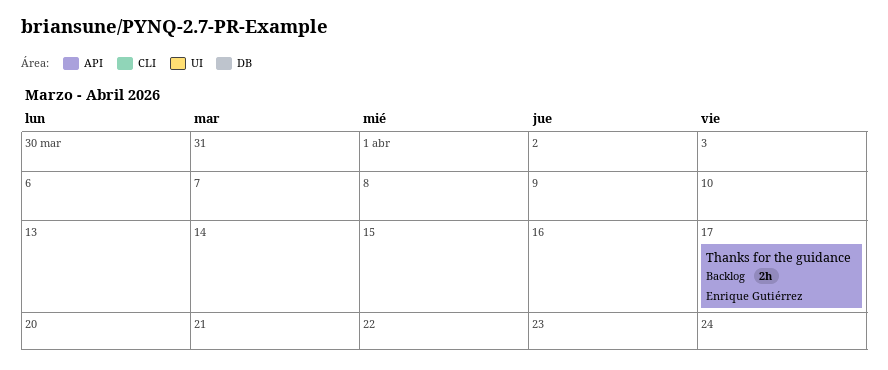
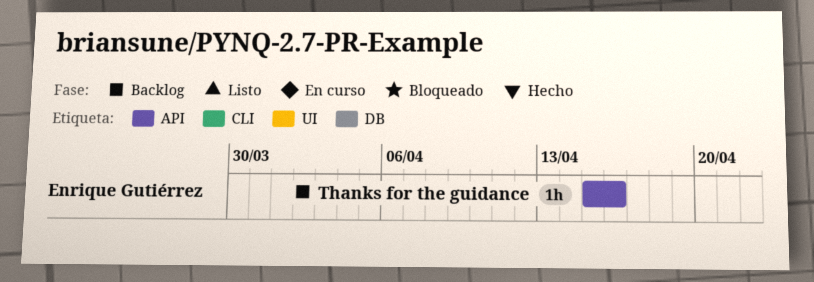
Thanks for the guidance, estimate: 2h -> 1h
Thanks for the guidance, due: Apr 17 -> Apr 16

